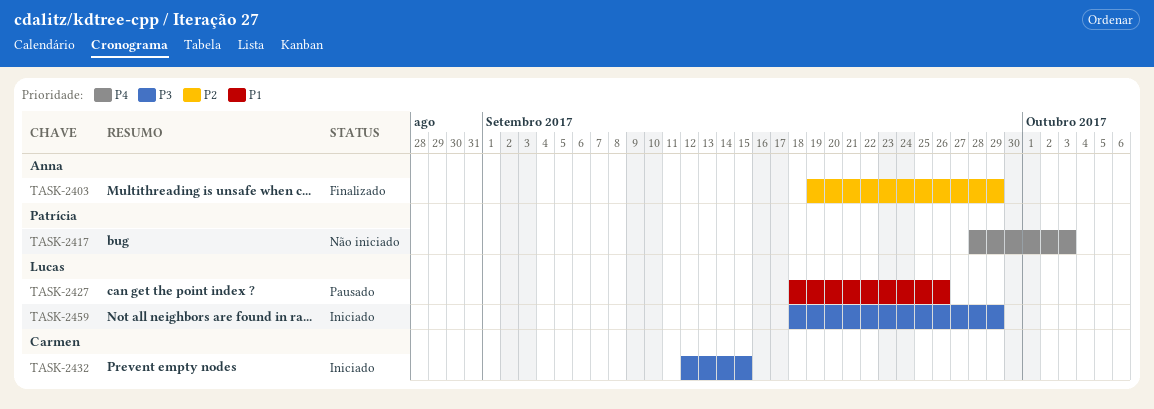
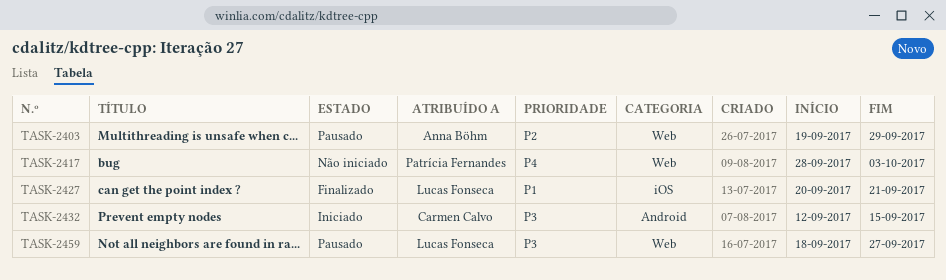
TASK-2403, status: Finalizado -> Pausado
TASK-2427, status: Pausado -> Finalizado
TASK-2427, start: Sep 18 -> Sep 20
TASK-2427, due: Sep 26 -> Sep 21
TASK-2459, status: Iniciado -> Pausado
TASK-2459, due: Sep 29 -> Sep 27

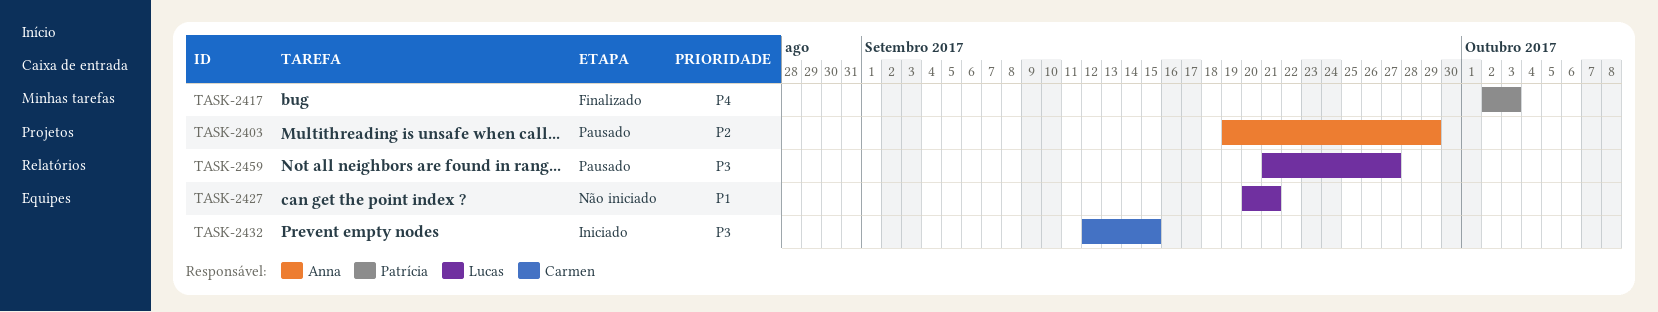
TASK-2417, status: Não iniciado -> Finalizado
TASK-2417, start: Sep 28 -> Oct 2
TASK-2427, status: Finalizado -> Não iniciado
TASK-2459, start: Sep 18 -> Sep 21

